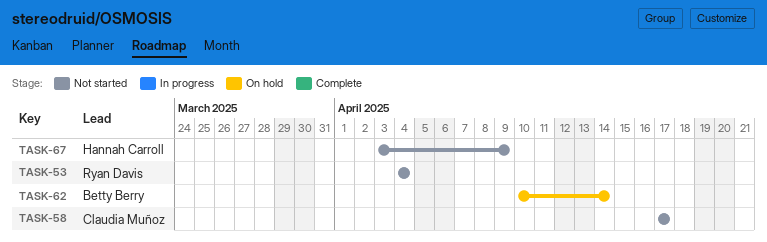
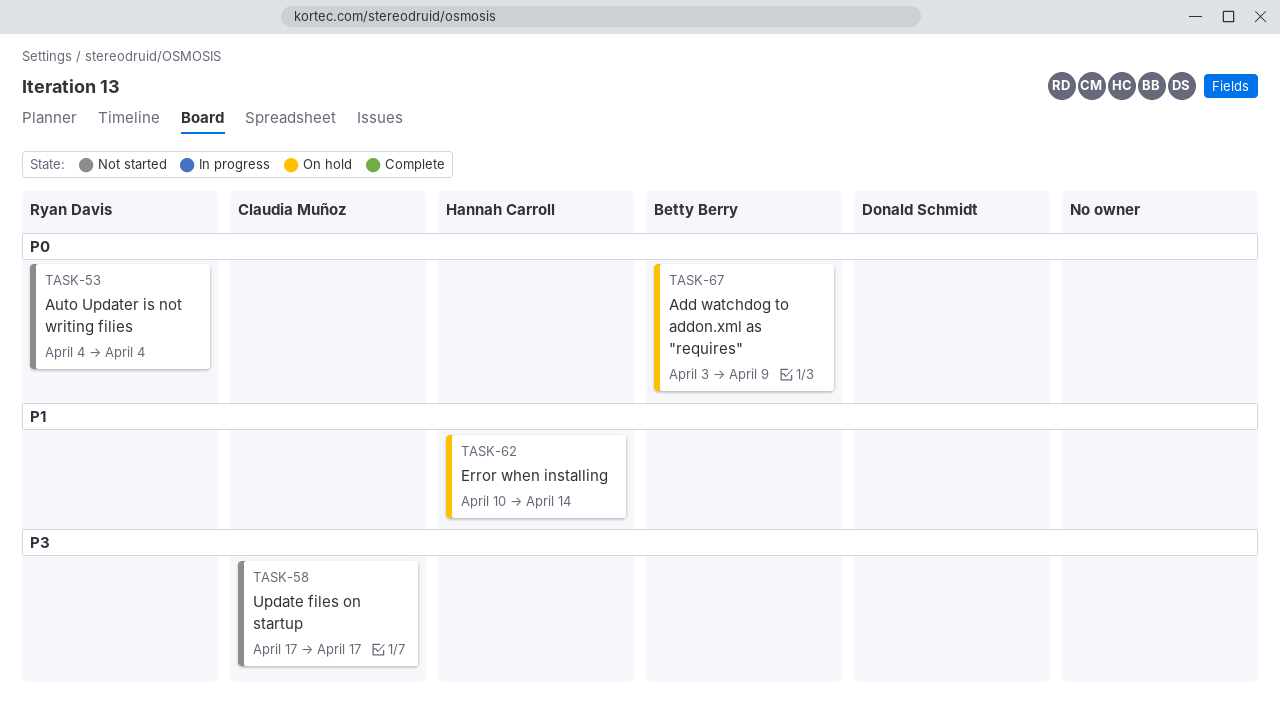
TASK-62, owner: Betty Berry -> Hannah Carroll
TASK-67, status: Not started -> On hold
TASK-67, owner: Hannah Carroll -> Betty Berry

